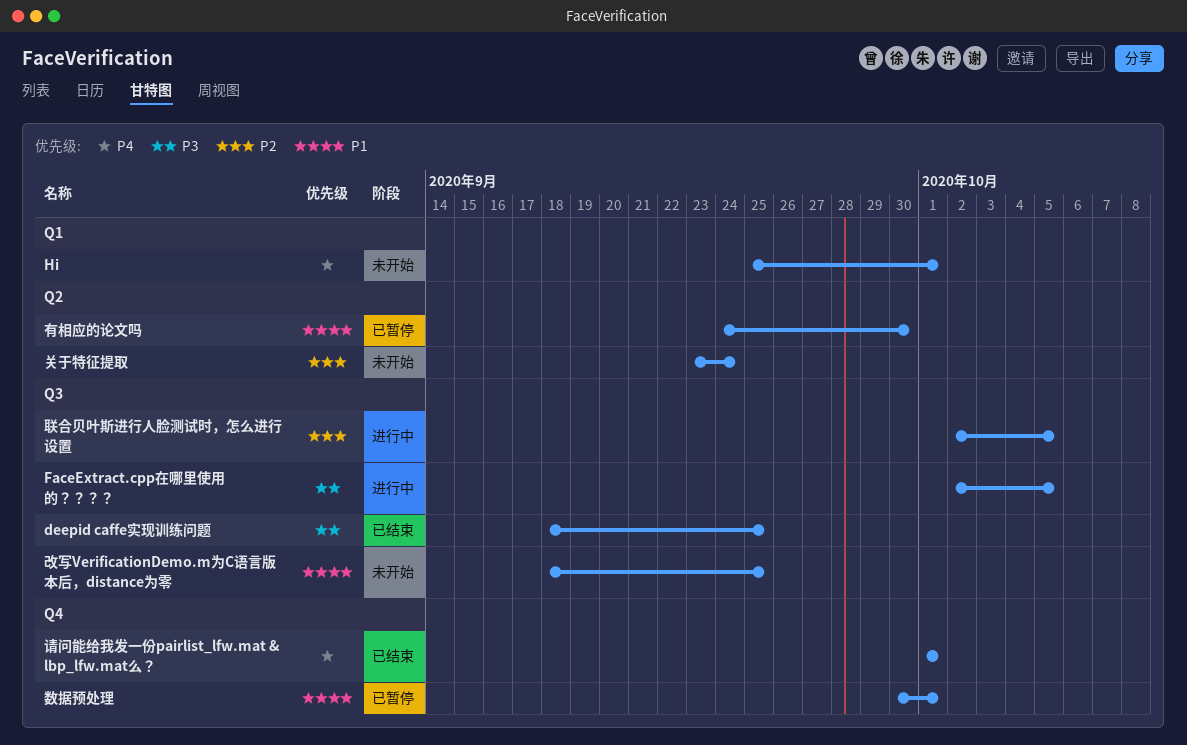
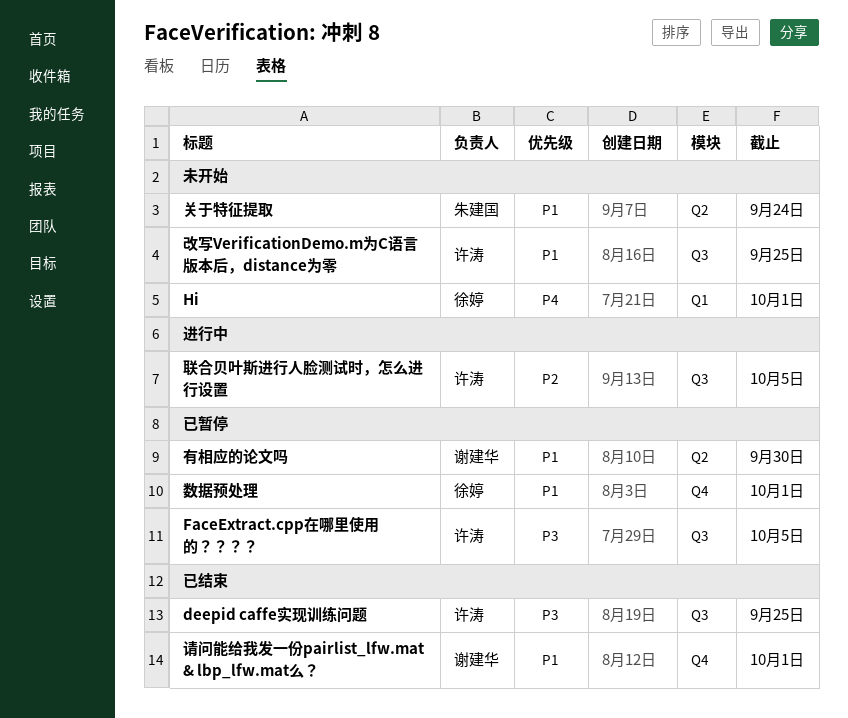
FaceExtract.cpp在哪里使用的？？？？, status: 进行中 -> 已暂停
关于特征提取, priority: P2 -> P1
请问能给我发一份pairlist_lfw.mat & lbp_lfw.mat么？, priority: P4 -> P1

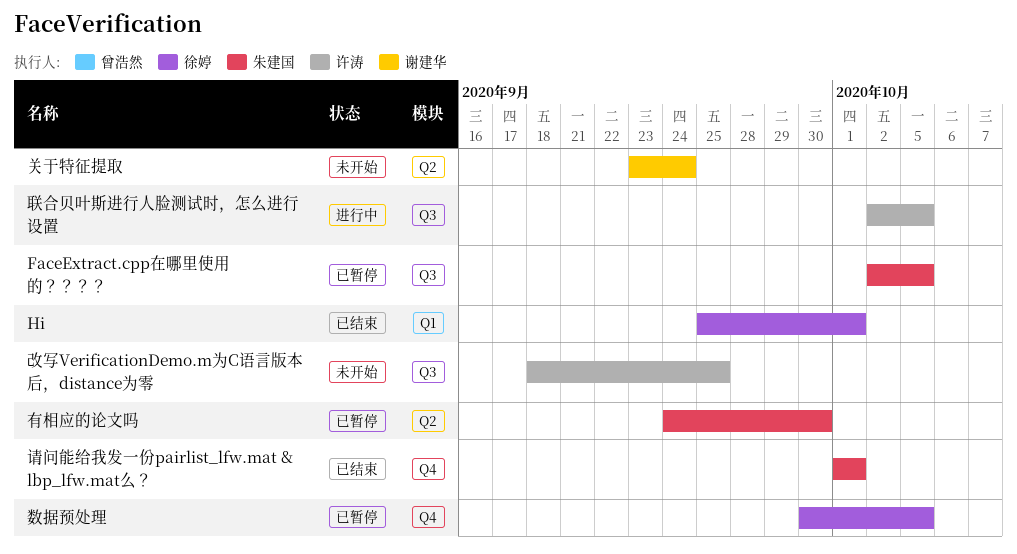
deepid caffe实现训练问题: present -> none
FaceExtract.cpp在哪里使用的？？？？, owner: 许涛 -> 朱建国
Hi, status: 未开始 -> 已结束
关于特征提取, owner: 朱建国 -> 谢建华
数据预处理, due: Oct 1 -> Oct 5
有相应的论文吗, owner: 谢建华 -> 朱建国
请问能给我发一份pairlist_lfw.mat & lbp_lfw.mat么？, owner: 谢建华 -> 朱建国

